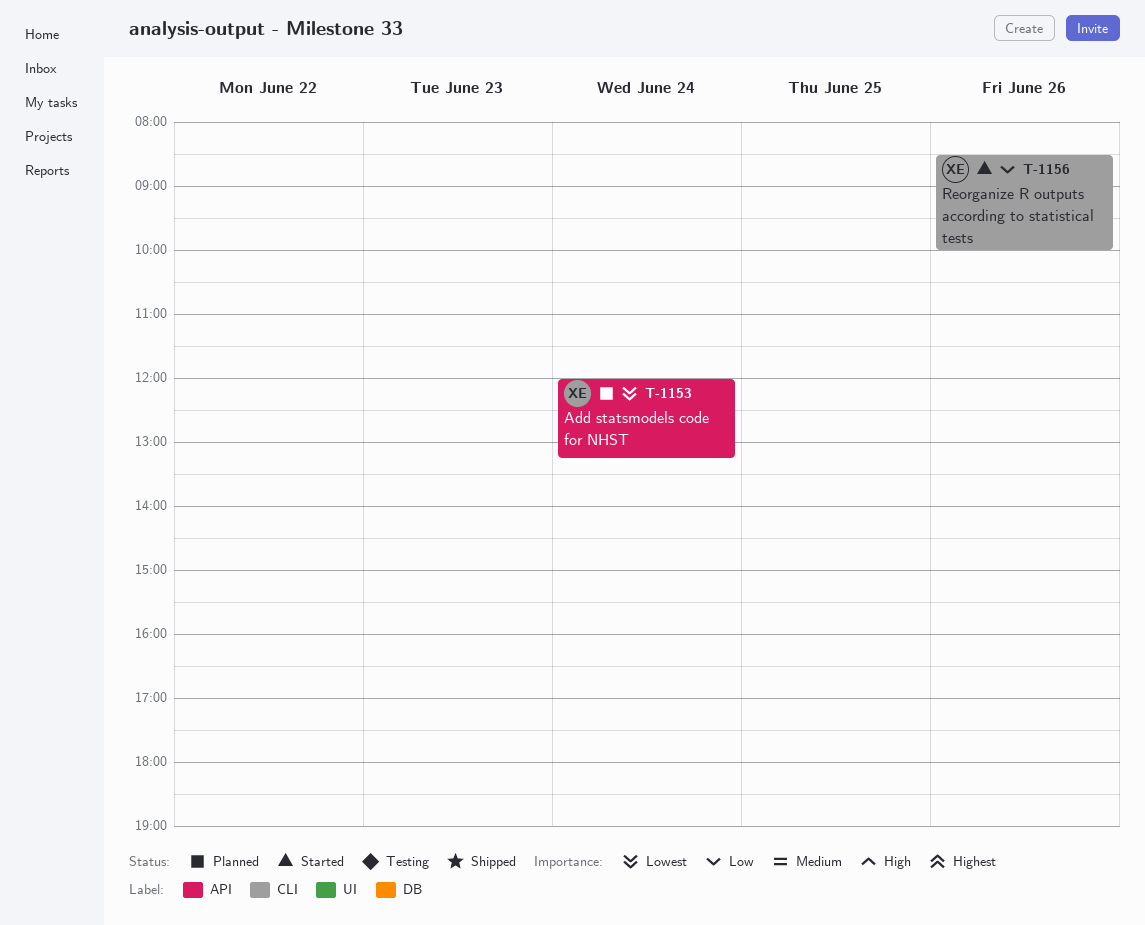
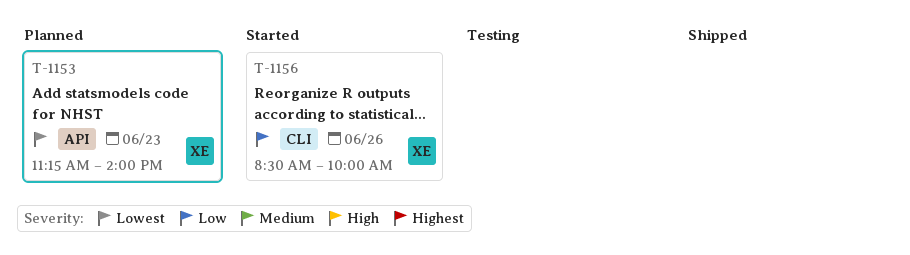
T-1153, day: Jun 24 -> Jun 23
T-1153, begins: 12:00 -> 11:15
T-1153, ends: 13:15 -> 14:00

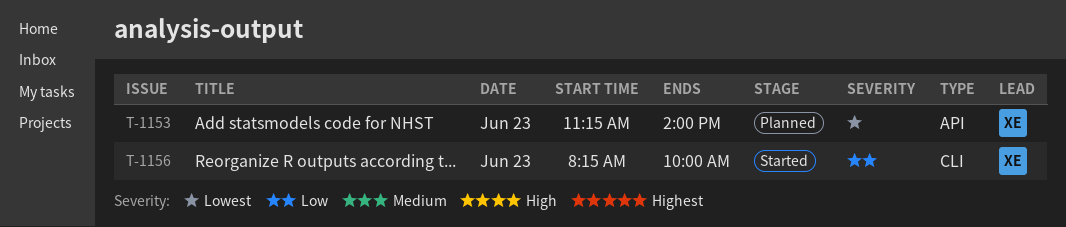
T-1156, day: Jun 26 -> Jun 23
T-1156, begins: 08:30 -> 08:15

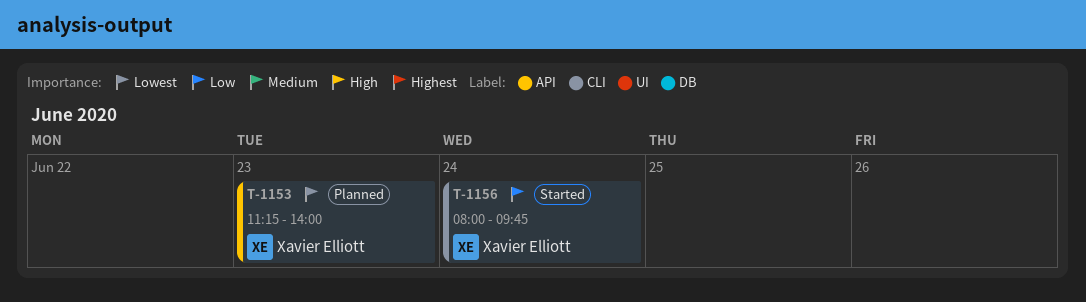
T-1156, day: Jun 23 -> Jun 24
T-1156, begins: 08:15 -> 08:00
T-1156, ends: 10:00 -> 09:45

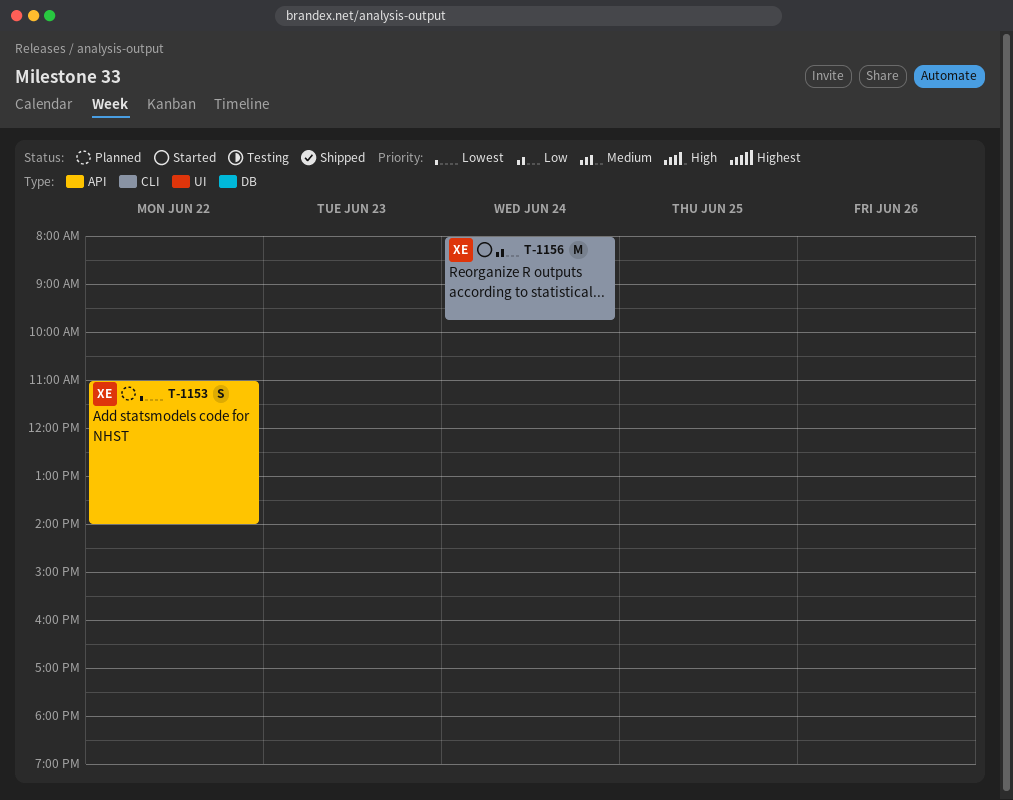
T-1153, day: Jun 23 -> Jun 22
T-1153, begins: 11:15 -> 11:00

